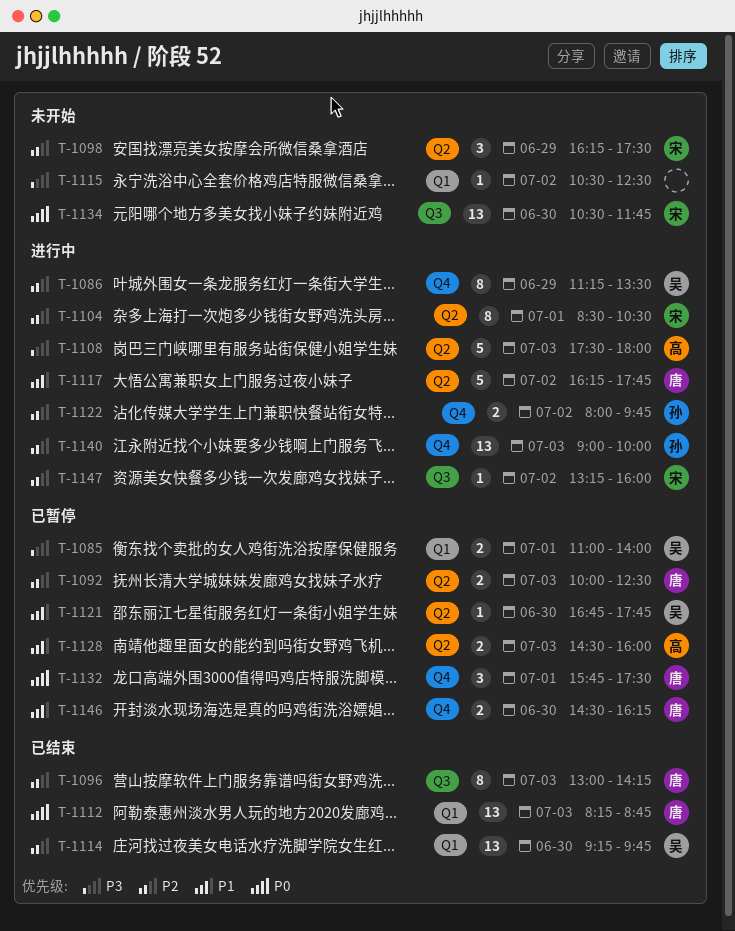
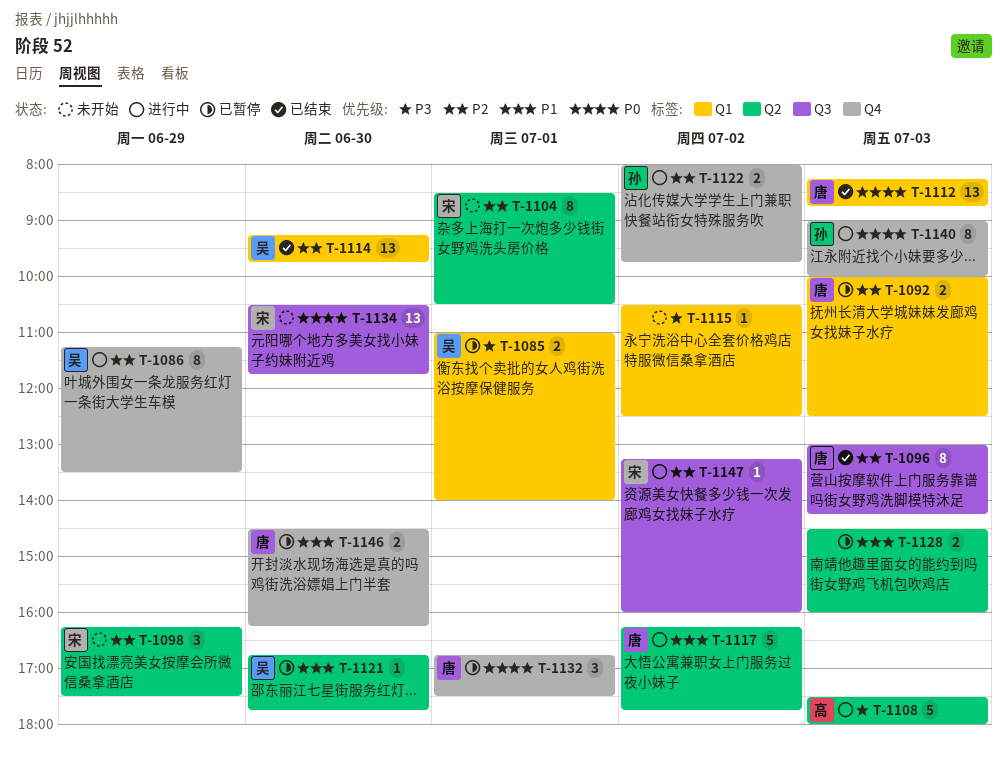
T-1092, label: Q2 -> Q1
T-1104, status: 进行中 -> 未开始
T-1128, owner: 高 -> none
T-1132, begins: 15:45 -> 16:45
T-1140, priority: P2 -> P0
T-1140, estimate: 13 -> 8

